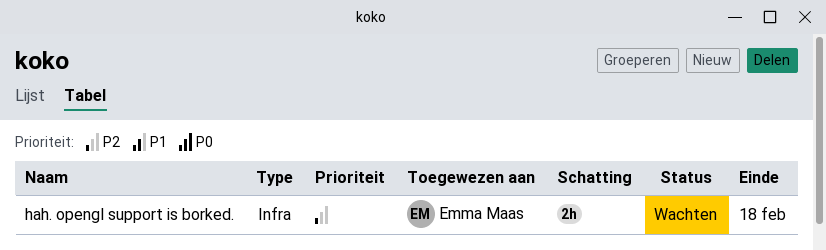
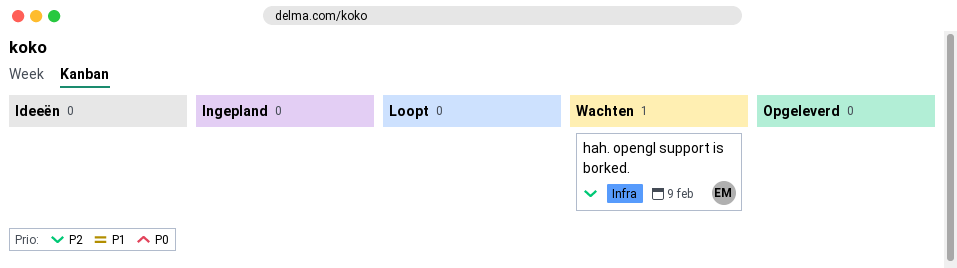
hah. opengl support is borked., due: Feb 18 -> Feb 9

